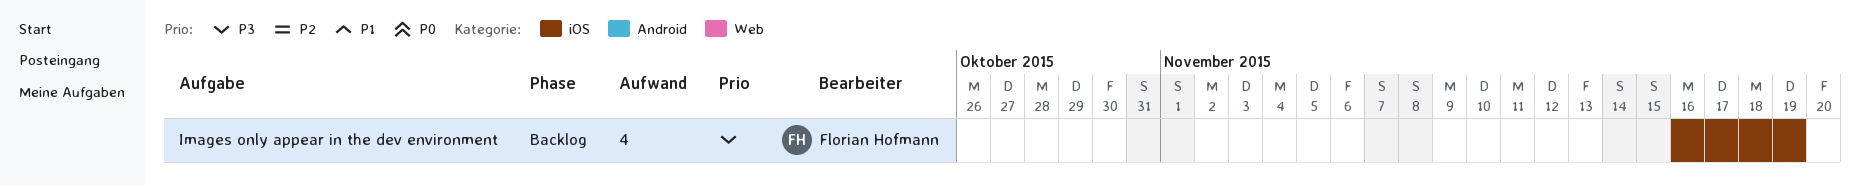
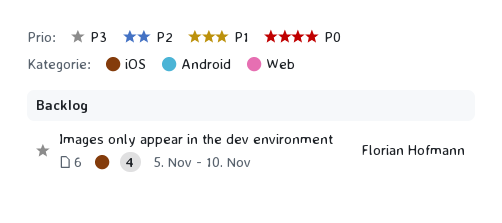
Images only appear in the dev environment, start: Nov 16 -> Nov 5
Images only appear in the dev environment, due: Nov 19 -> Nov 10

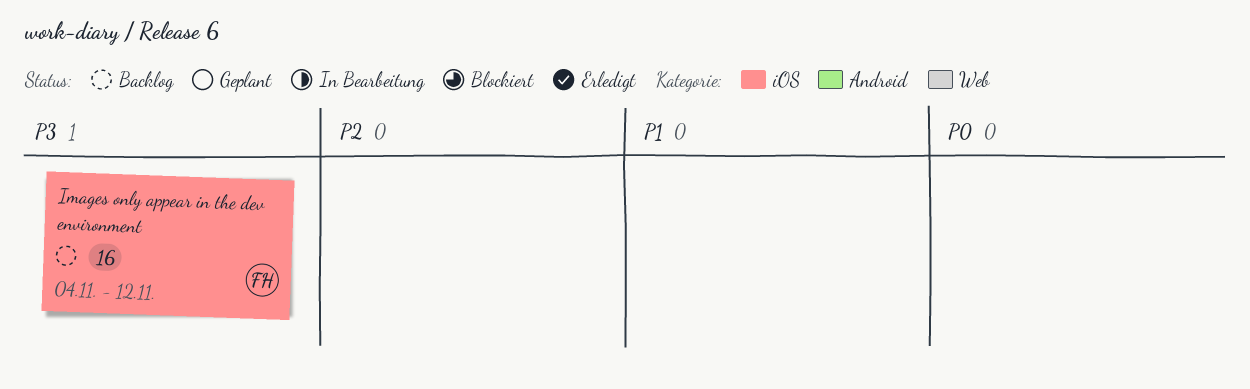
Images only appear in the dev environment, estimate: 4 -> 16
Images only appear in the dev environment, start: Nov 5 -> Nov 4
Images only appear in the dev environment, due: Nov 10 -> Nov 12

